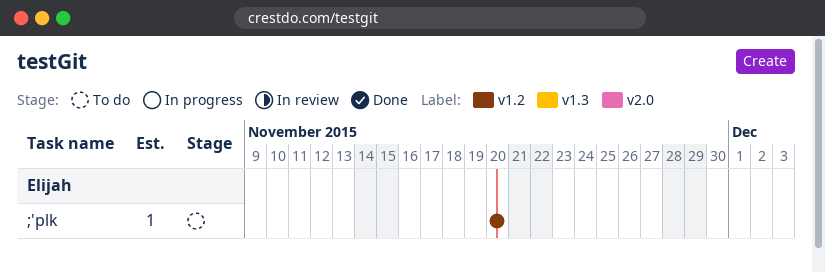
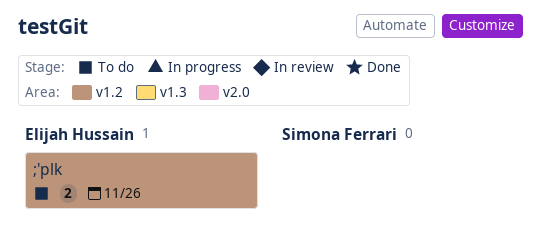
;'plk, estimate: 1 -> 2
;'plk, due: Nov 20 -> Nov 26

